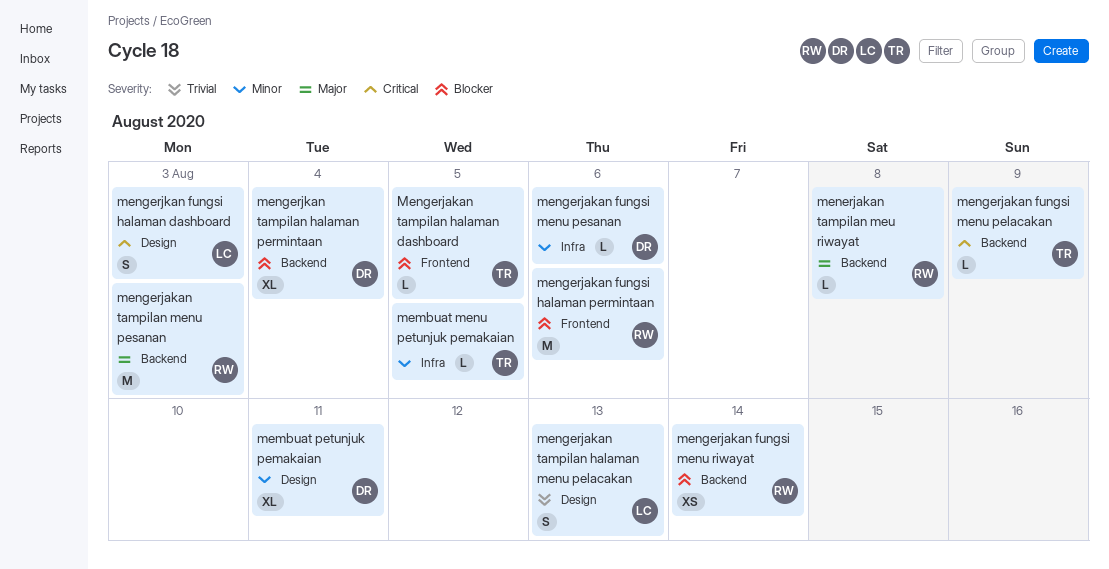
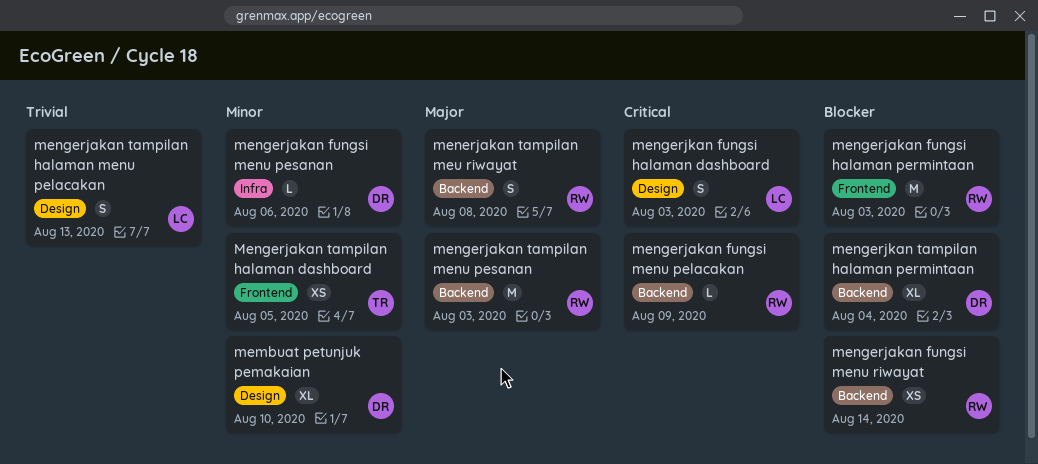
membuat menu petunjuk pemakaian: present -> none
membuat petunjuk pemakaian, due: Aug 11 -> Aug 10
menerjakan tampilan meu riwayat, estimate: L -> S
mengerjakan fungsi halaman permintaan, due: Aug 6 -> Aug 3
mengerjakan fungsi menu pelacakan, owner: TR -> RW
Mengerjakan tampilan halaman dashboard, priority: Blocker -> Minor
Mengerjakan tampilan halaman dashboard, estimate: L -> XS

